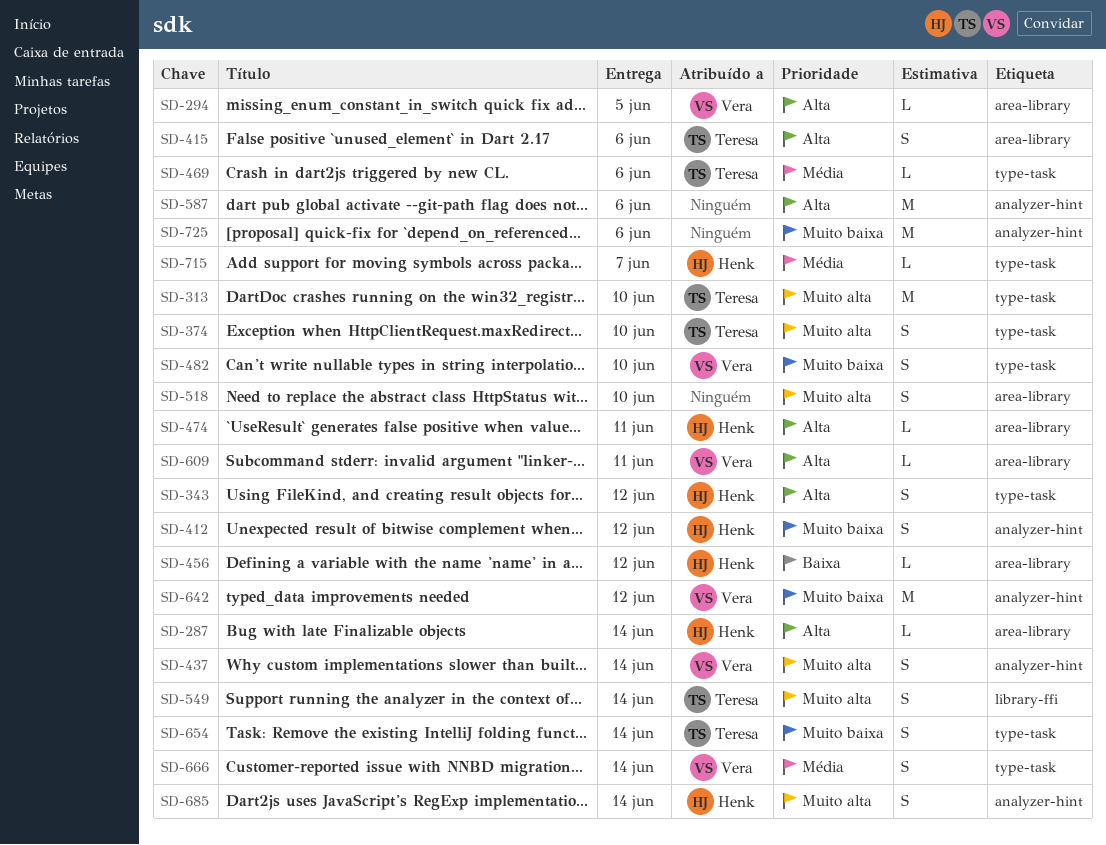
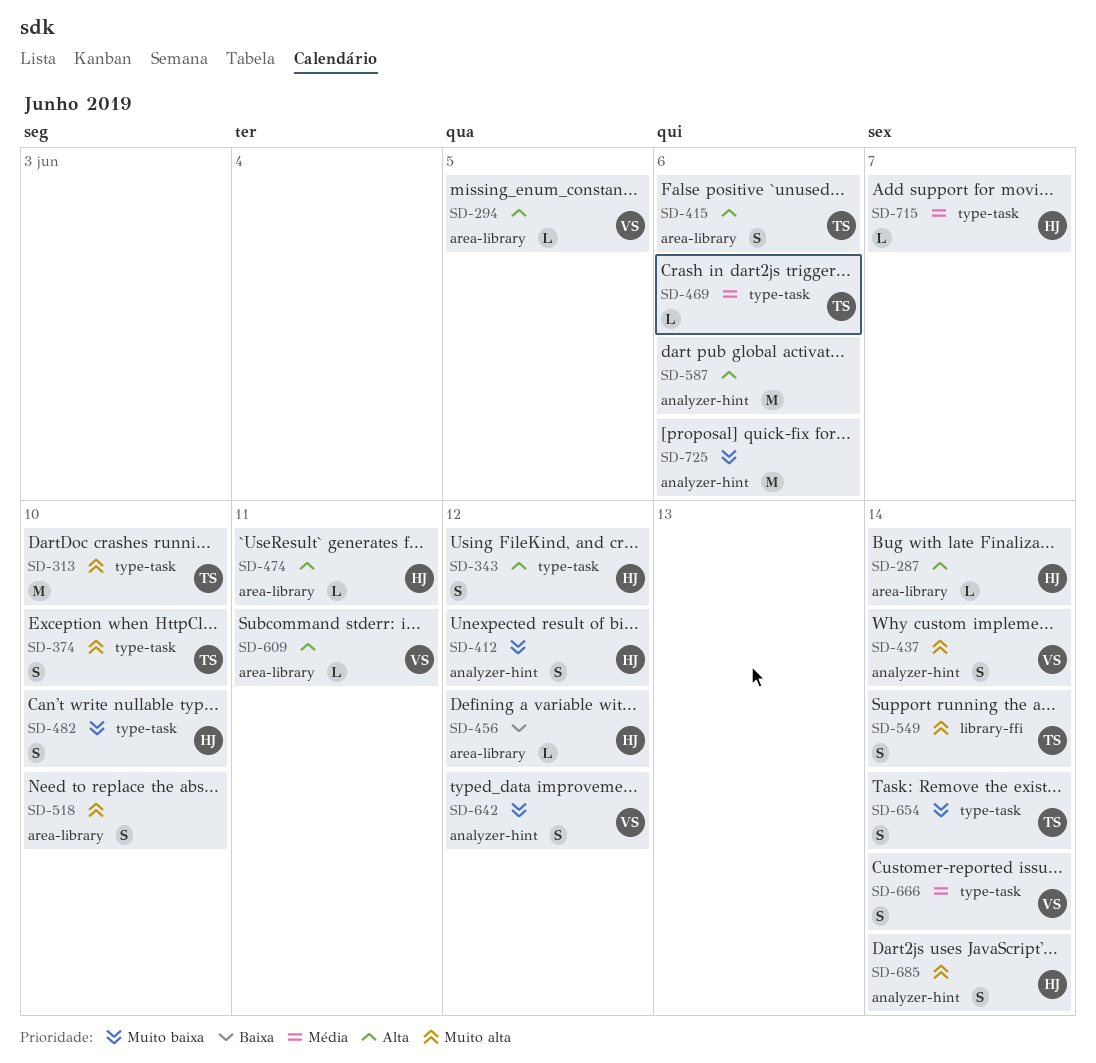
SD-482, owner: Vera -> Henk
SD-642, estimate: M -> S

